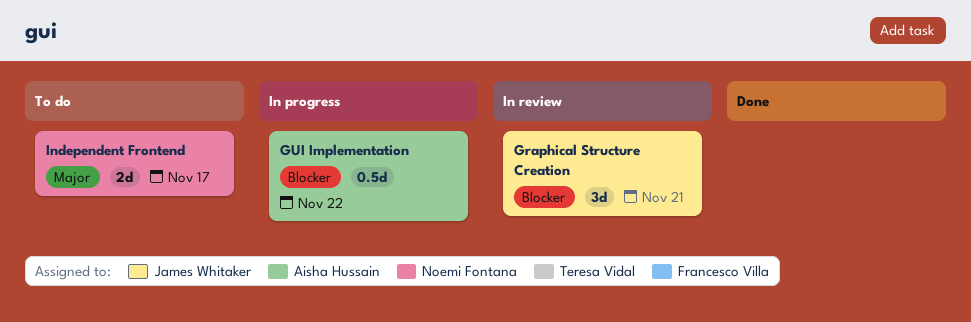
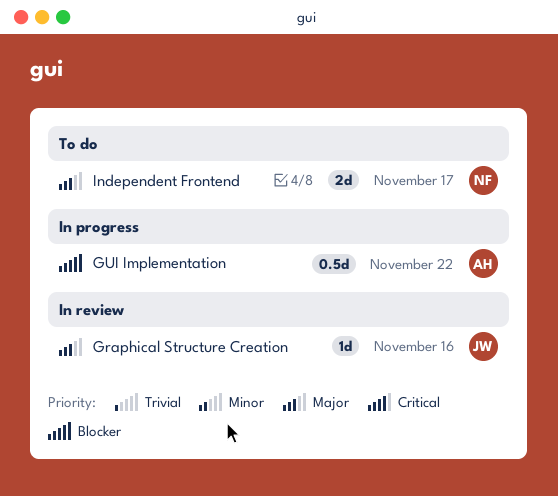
Graphical Structure Creation, priority: Blocker -> Major
Graphical Structure Creation, estimate: 3d -> 1d
Graphical Structure Creation, due: Nov 21 -> Nov 16

